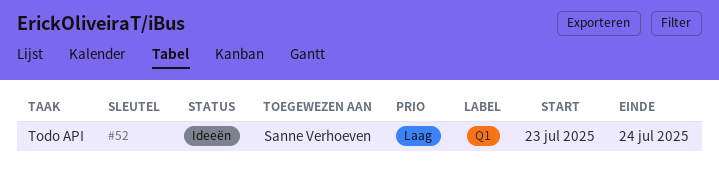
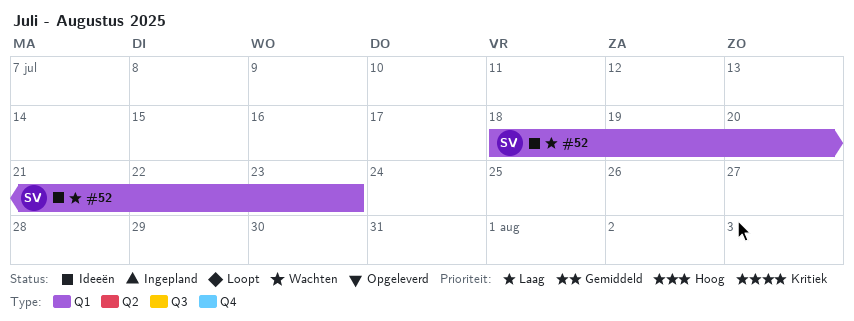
#52, start: Jul 23 -> Jul 18
#52, due: Jul 24 -> Jul 23

